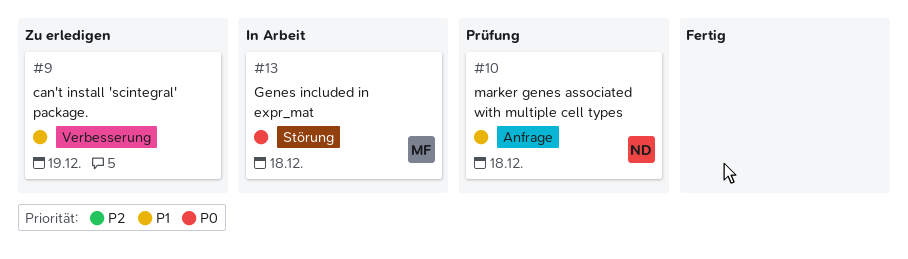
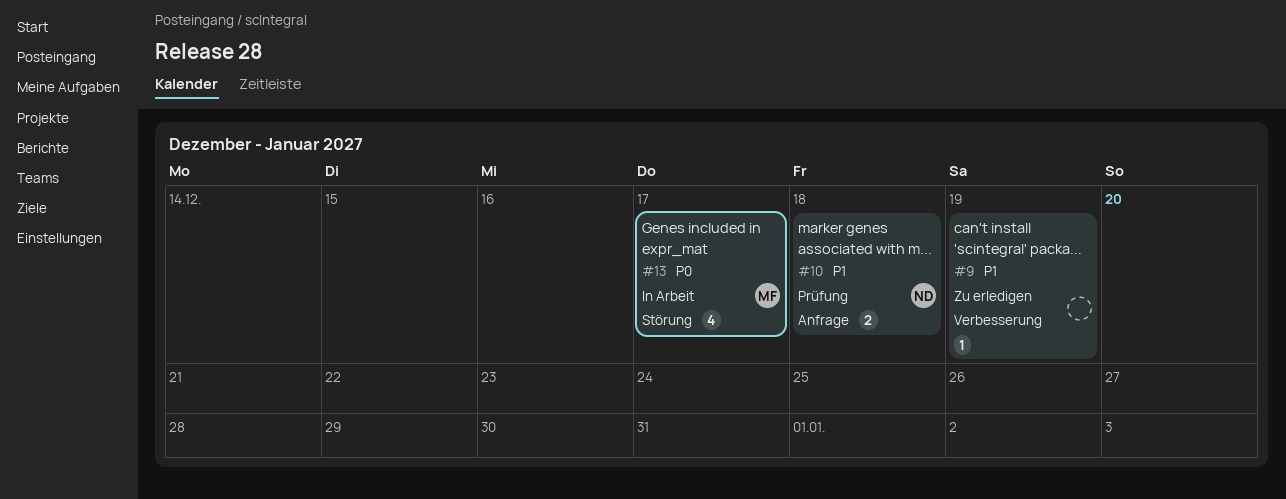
#13, due: Dec 18 -> Dec 17

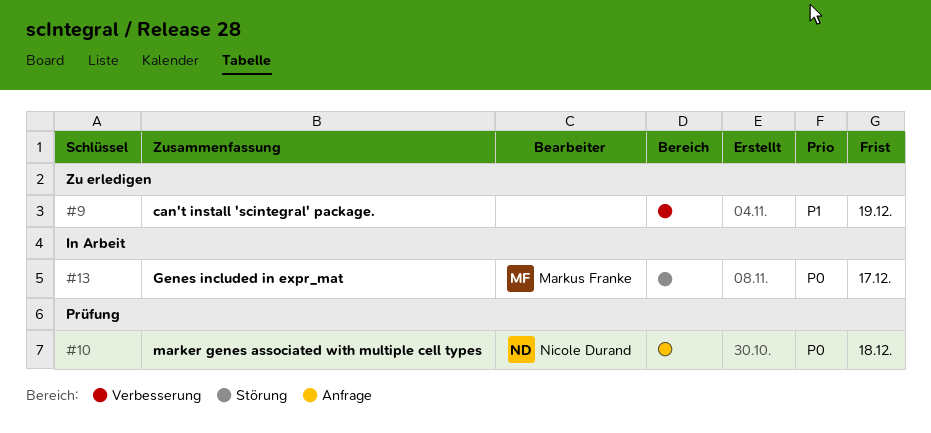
#10, priority: P1 -> P0

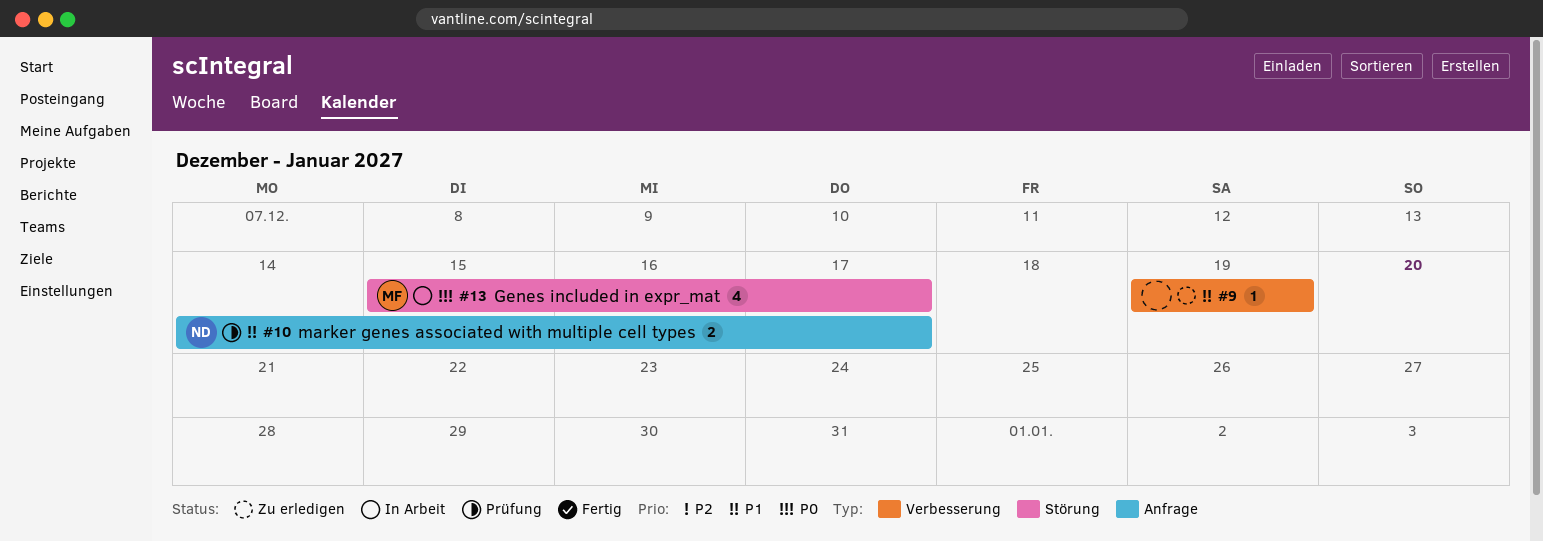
#10, priority: P0 -> P1
#10, due: Dec 18 -> Dec 17

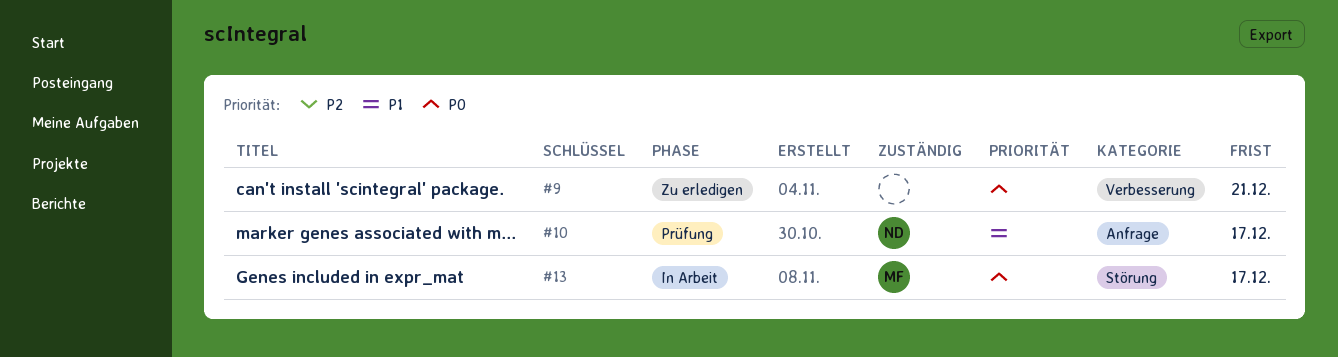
#9, priority: P1 -> P0
#9, due: Dec 19 -> Dec 21

